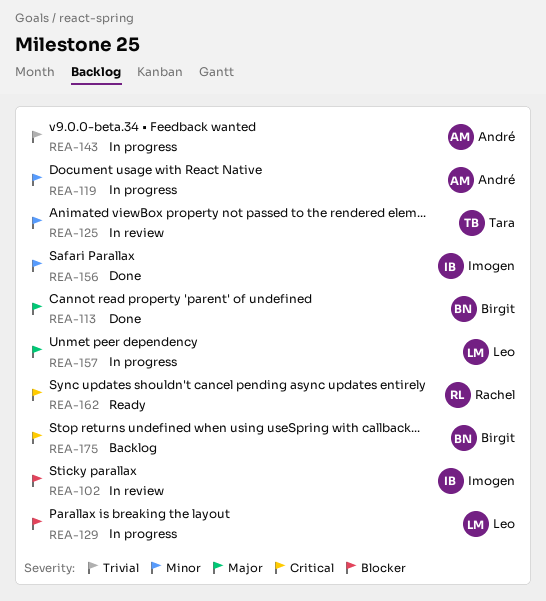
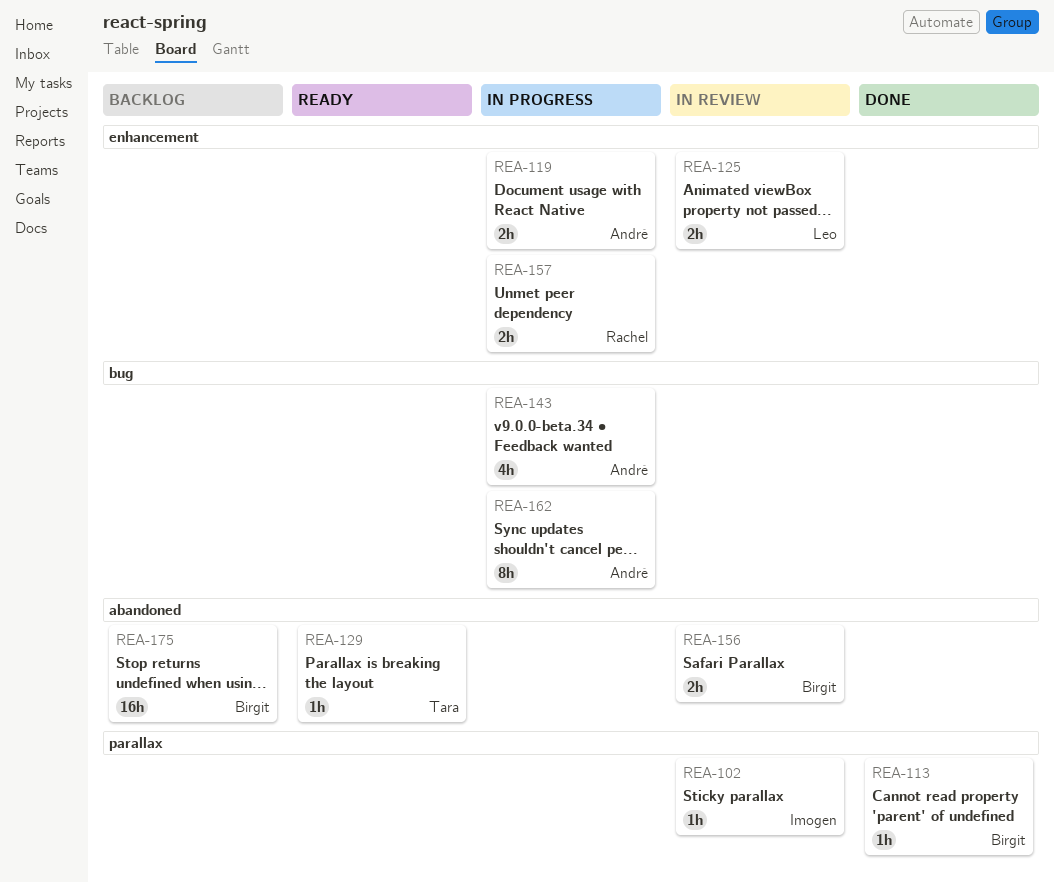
REA-125, owner: Tara -> Leo
REA-129, status: In progress -> Ready
REA-129, owner: Leo -> Tara
REA-156, status: Done -> In review
REA-156, owner: Imogen -> Birgit
REA-157, owner: Leo -> Rachel
REA-162, status: Ready -> In progress
REA-162, owner: Rachel -> André

